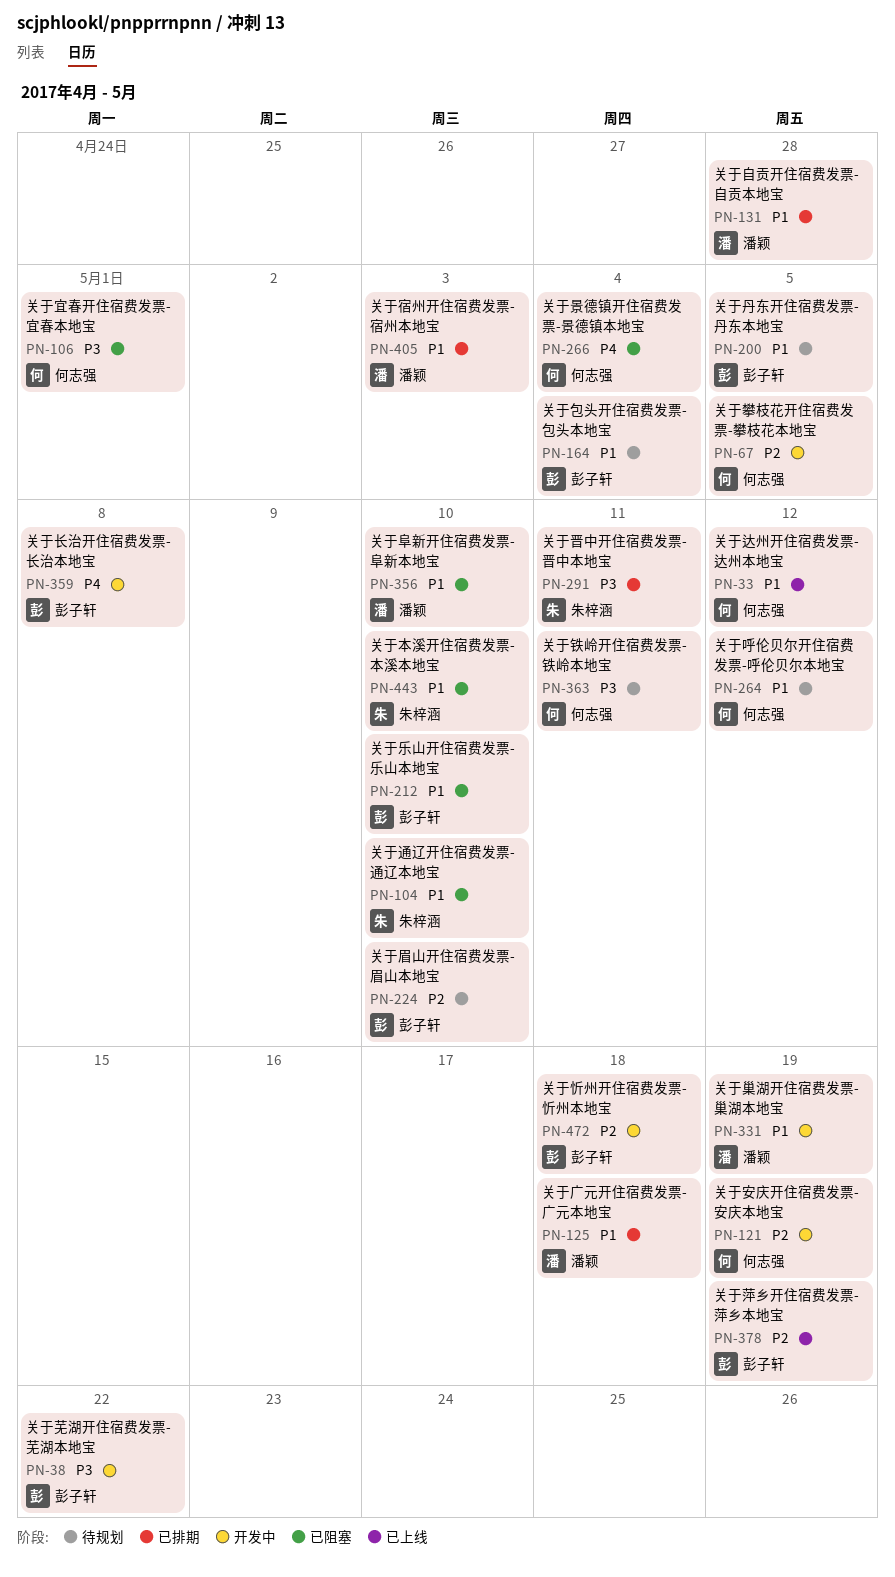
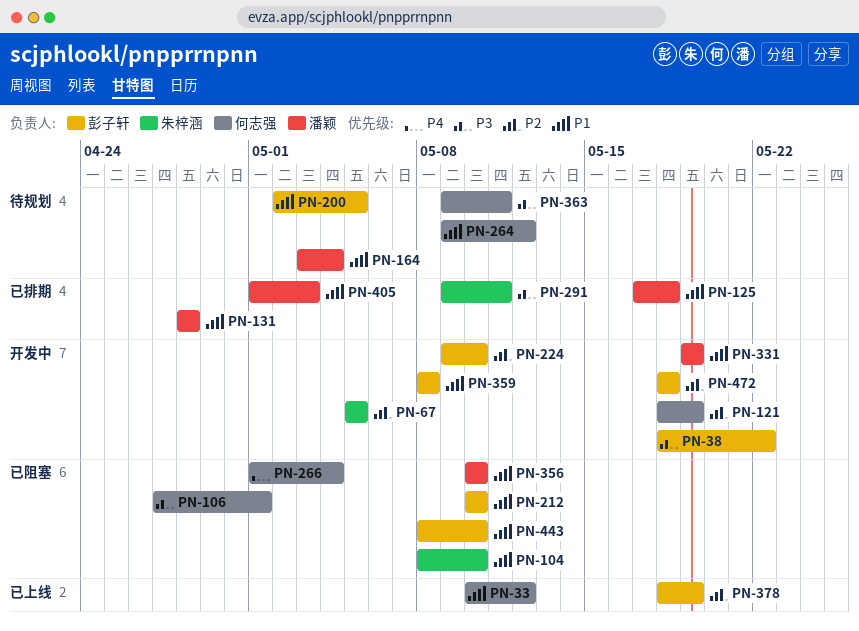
PN-67, owner: 何志强 -> 朱梓涵
PN-164, owner: 彭子轩 -> 潘颖
PN-224, status: 待规划 -> 开发中
PN-359, priority: P4 -> P1
PN-443, owner: 朱梓涵 -> 彭子轩

